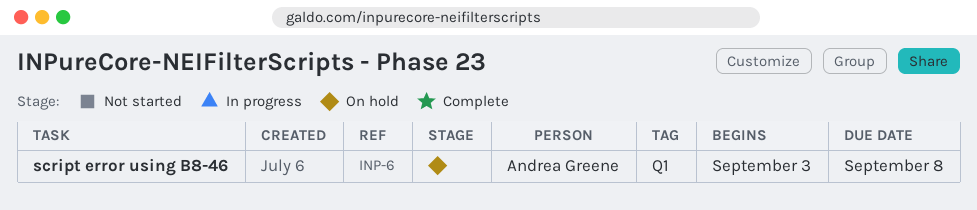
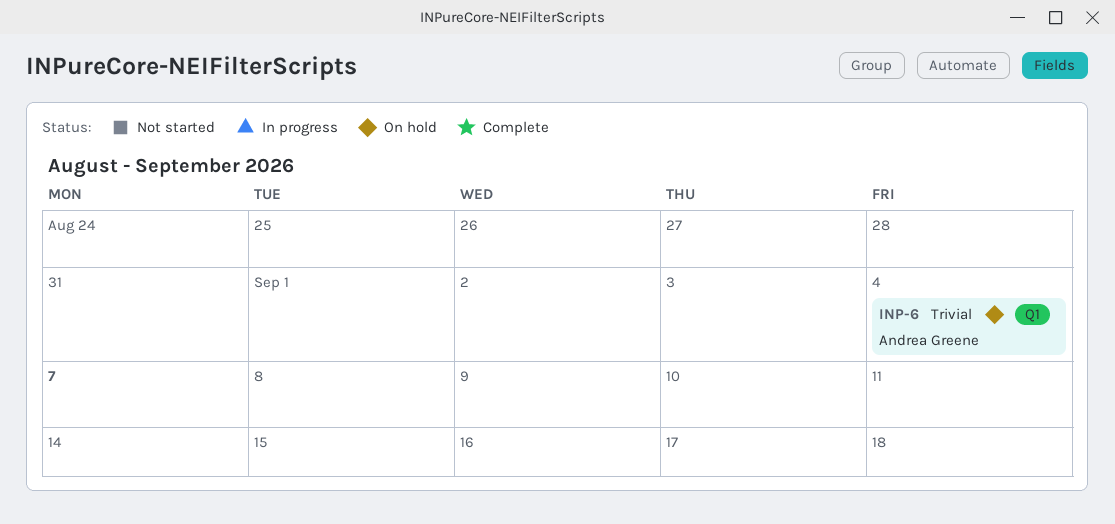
INP-6, due: Sep 8 -> Sep 4

